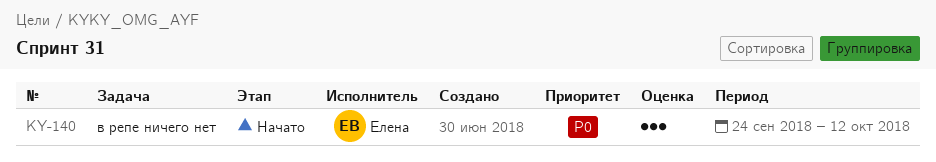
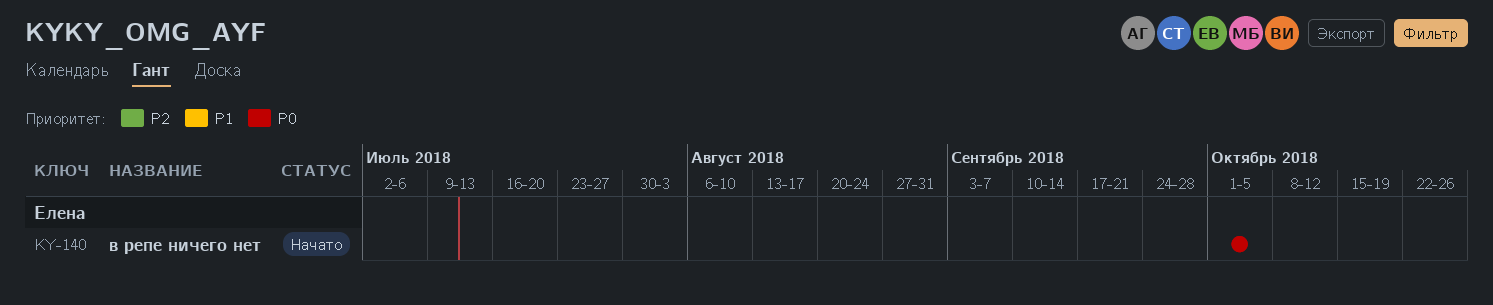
KY-140, start: Sep 24 -> Oct 1
KY-140, due: Oct 12 -> Oct 5

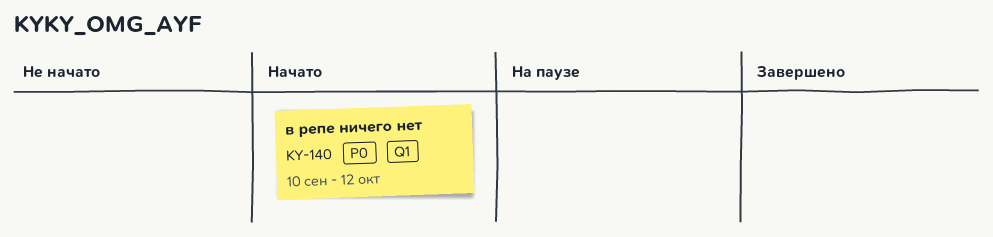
KY-140, start: Oct 1 -> Sep 10
KY-140, due: Oct 5 -> Oct 12

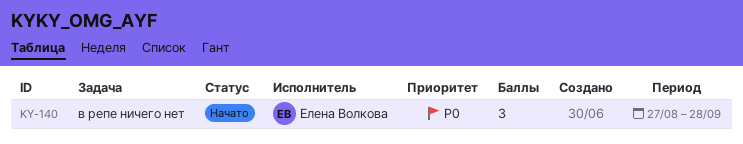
KY-140, start: Sep 10 -> Aug 27
KY-140, due: Oct 12 -> Sep 28

